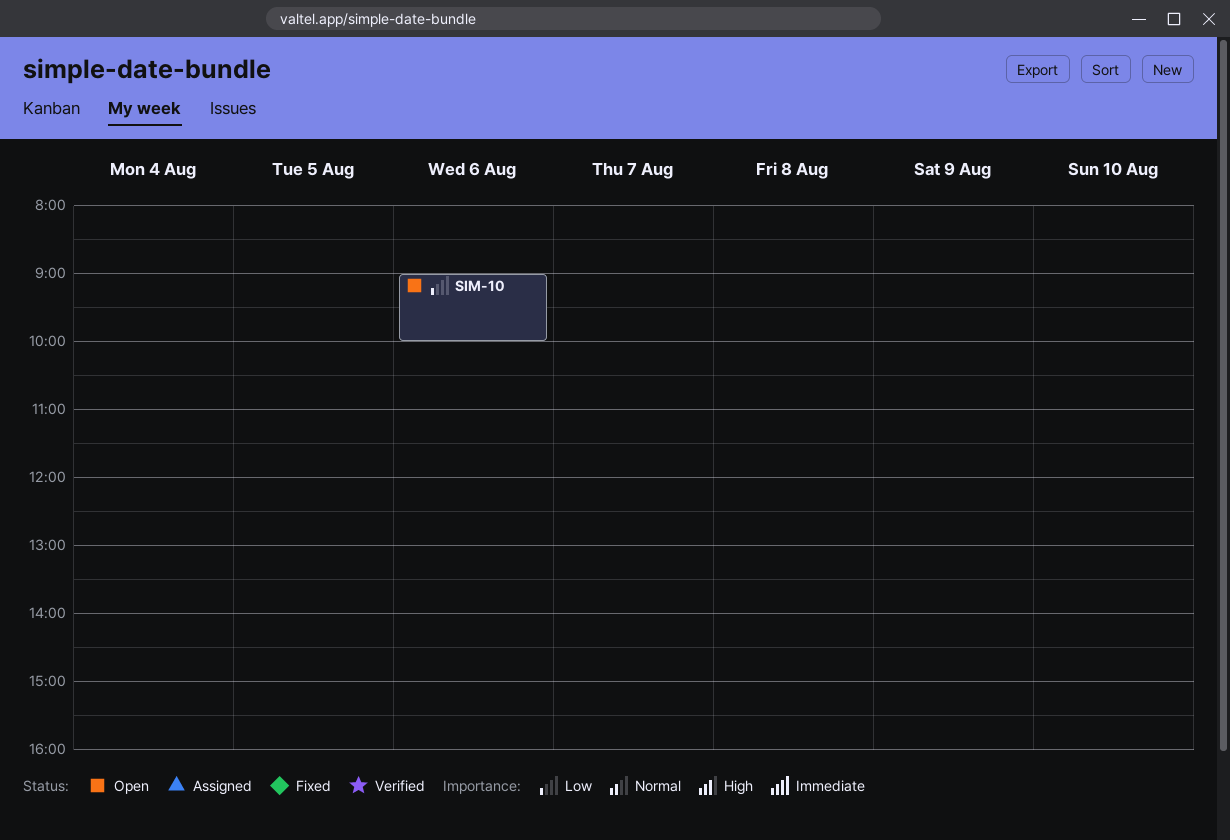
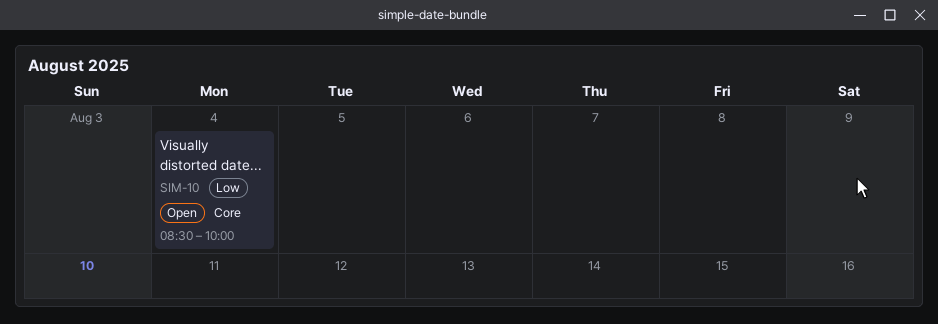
SIM-10, day: Aug 6 -> Aug 4
SIM-10, begins: 09:00 -> 08:30

